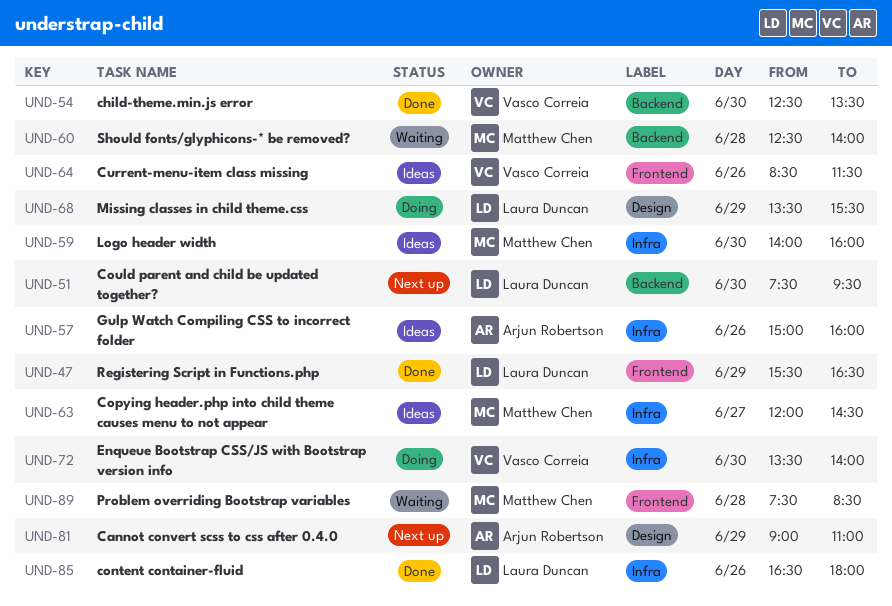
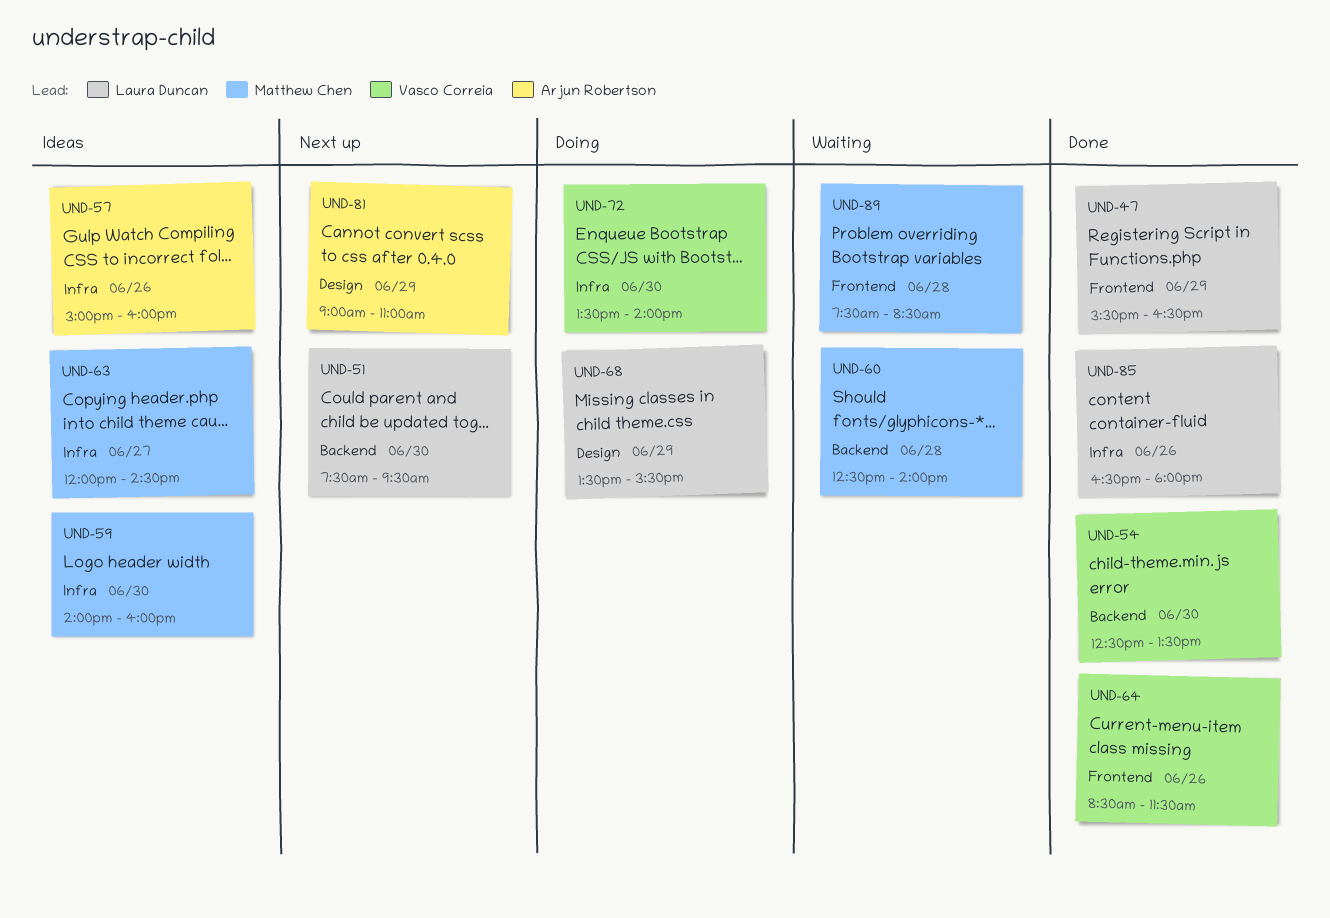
UND-64, status: Ideas -> Done

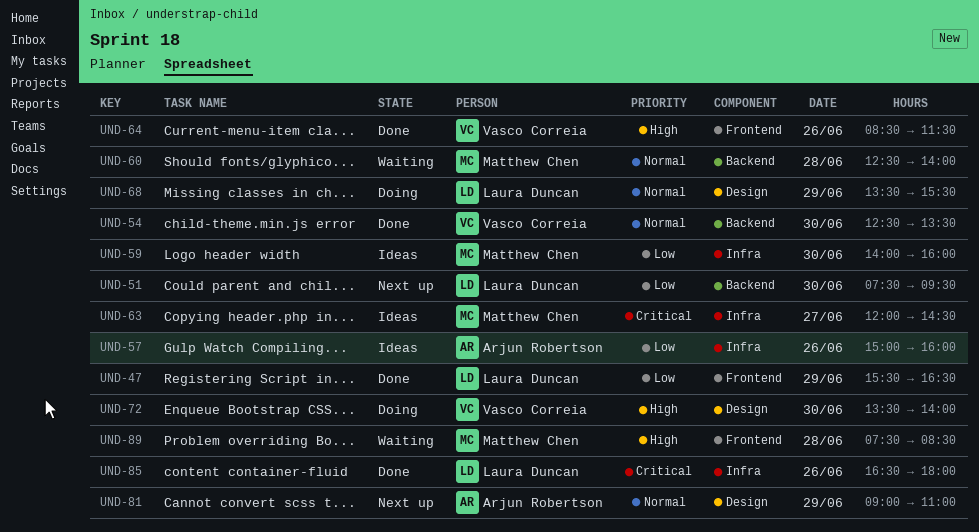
UND-72, label: Infra -> Design

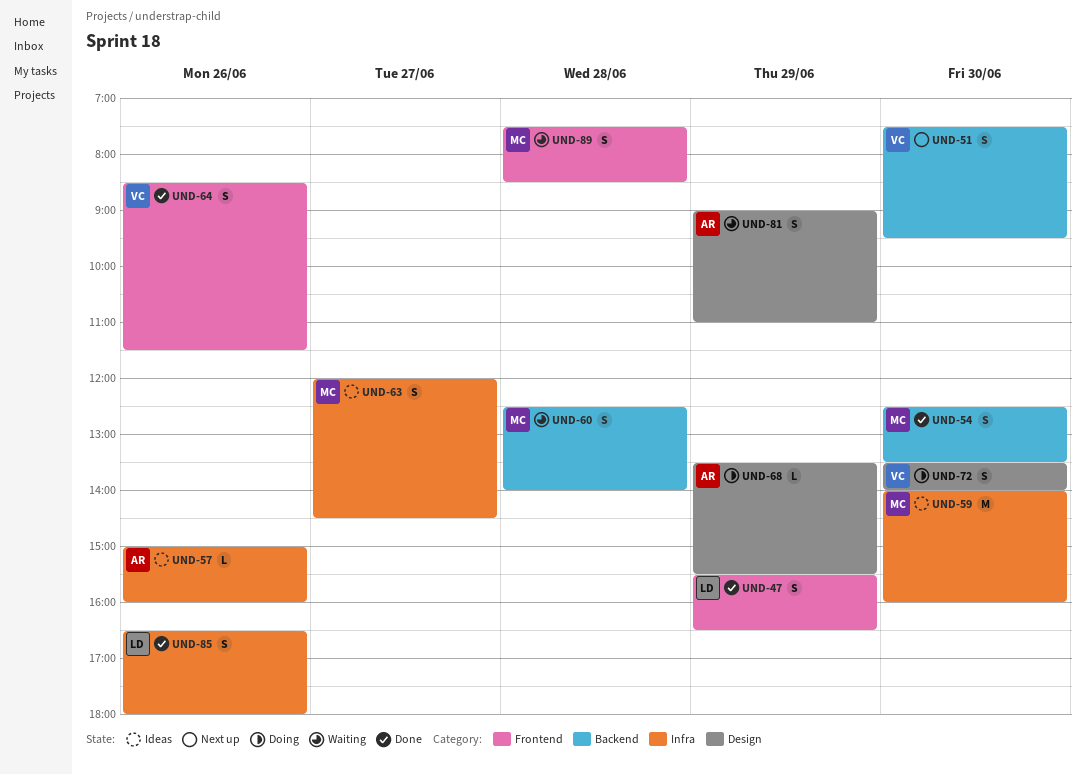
UND-51, owner: Laura Duncan -> Vasco Correia
UND-54, owner: Vasco Correia -> Matthew Chen
UND-68, owner: Laura Duncan -> Arjun Robertson
UND-81, status: Next up -> Waiting

